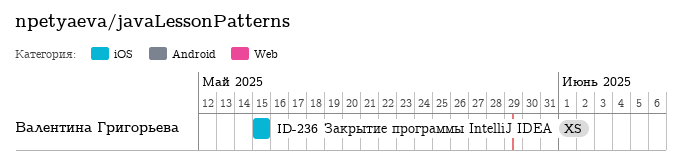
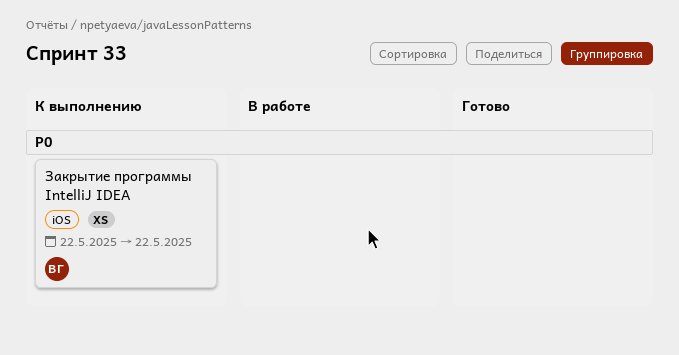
Закрытие программы IntelliJ IDEA, start: May 15 -> May 22
Закрытие программы IntelliJ IDEA, due: May 15 -> May 22

